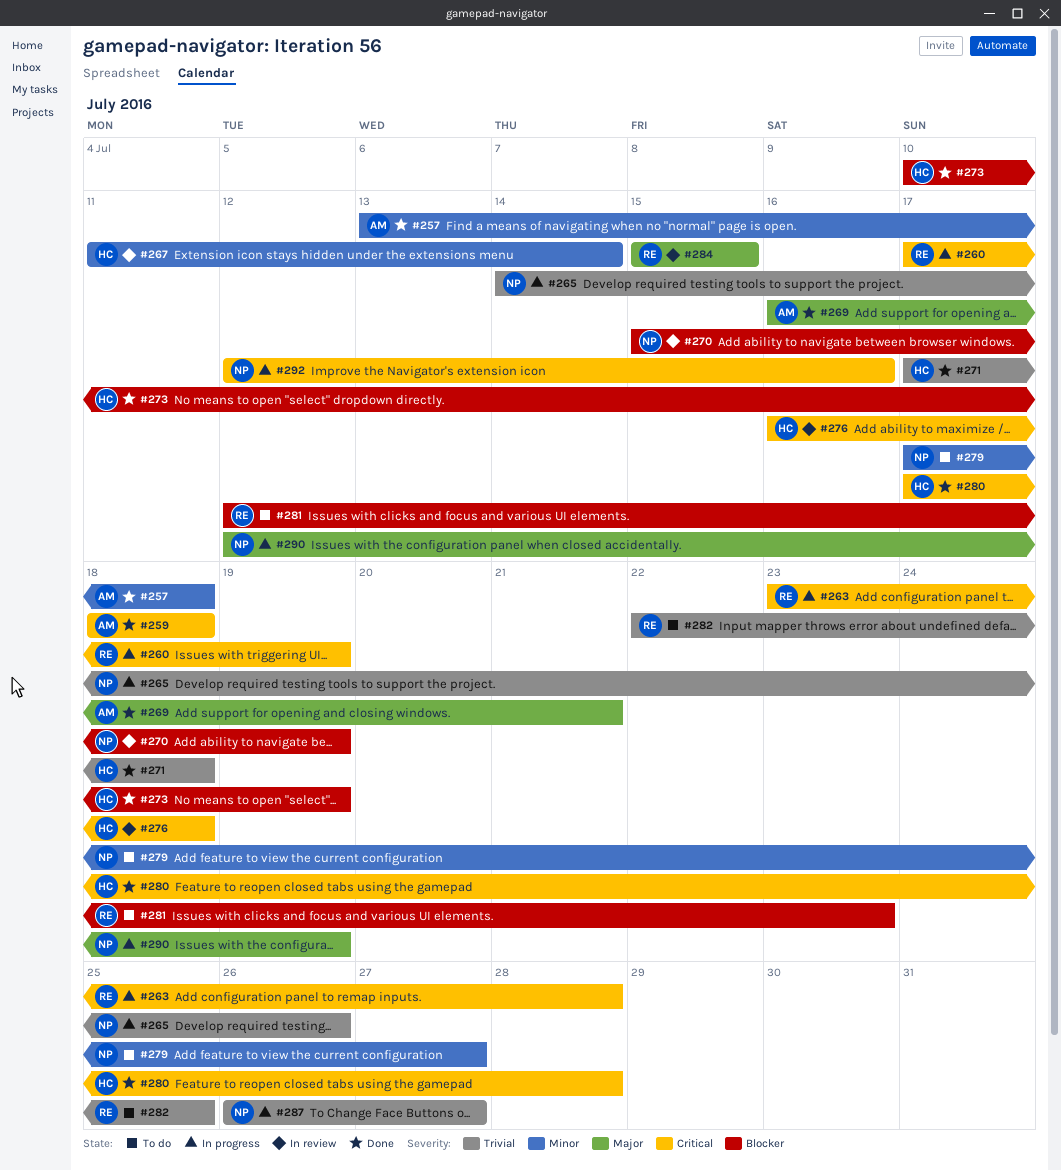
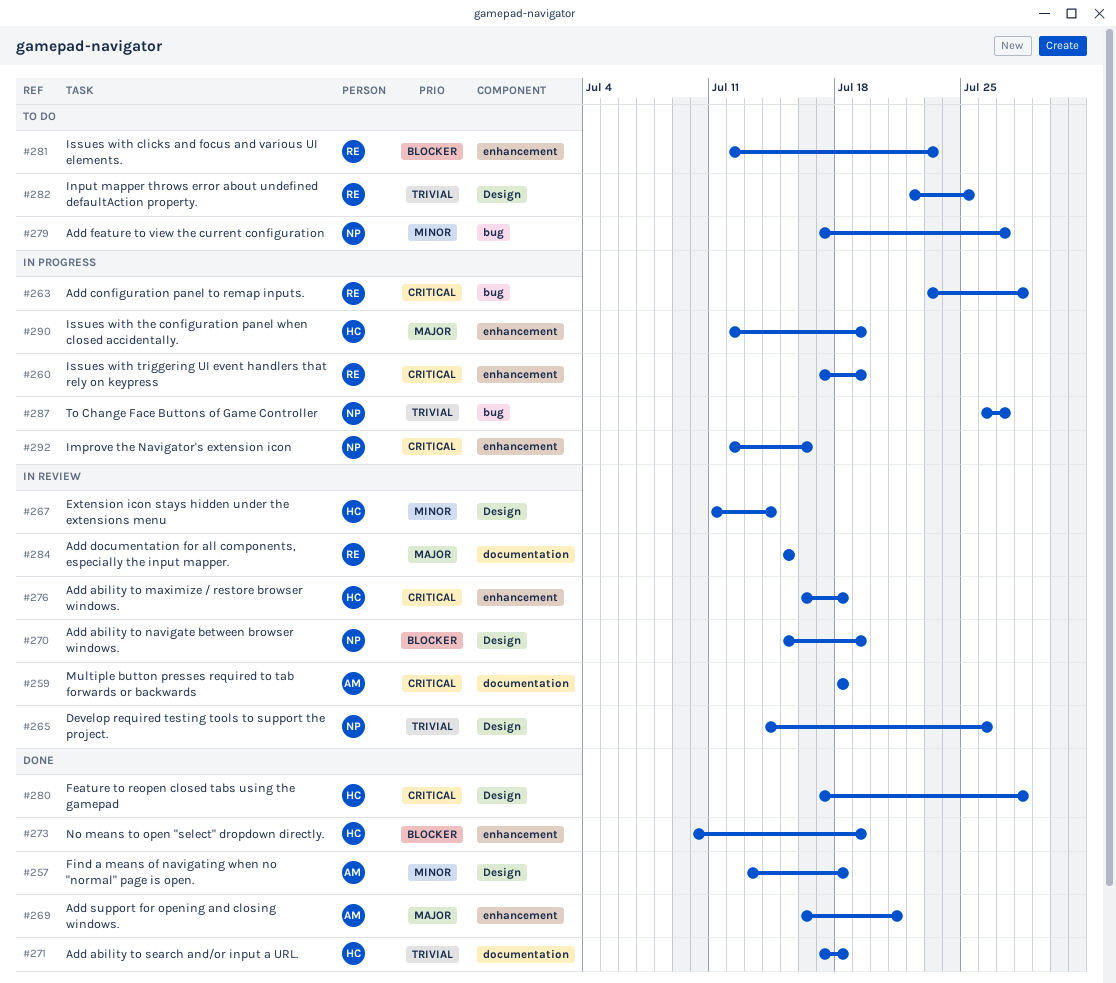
#259, status: Done -> In review
#265, status: In progress -> In review
#290, owner: NP -> HC

